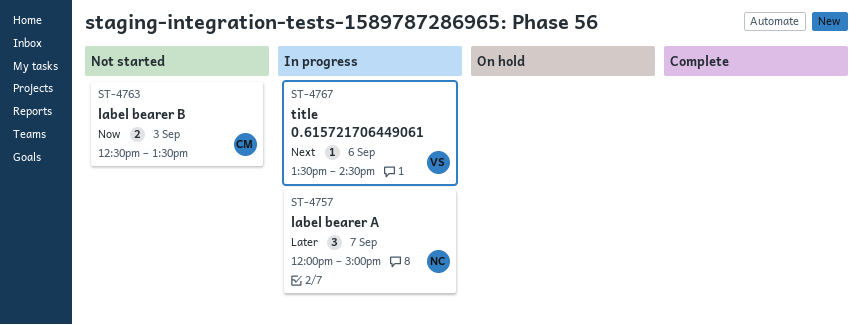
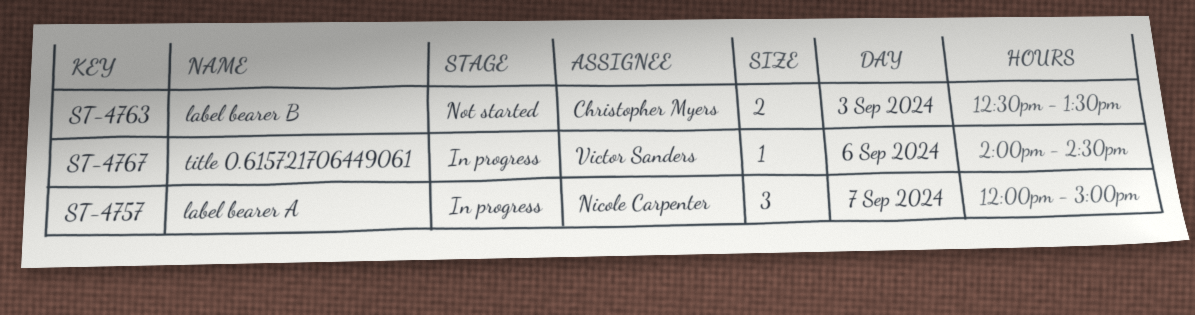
ST-4767, begins: 13:30 -> 14:00

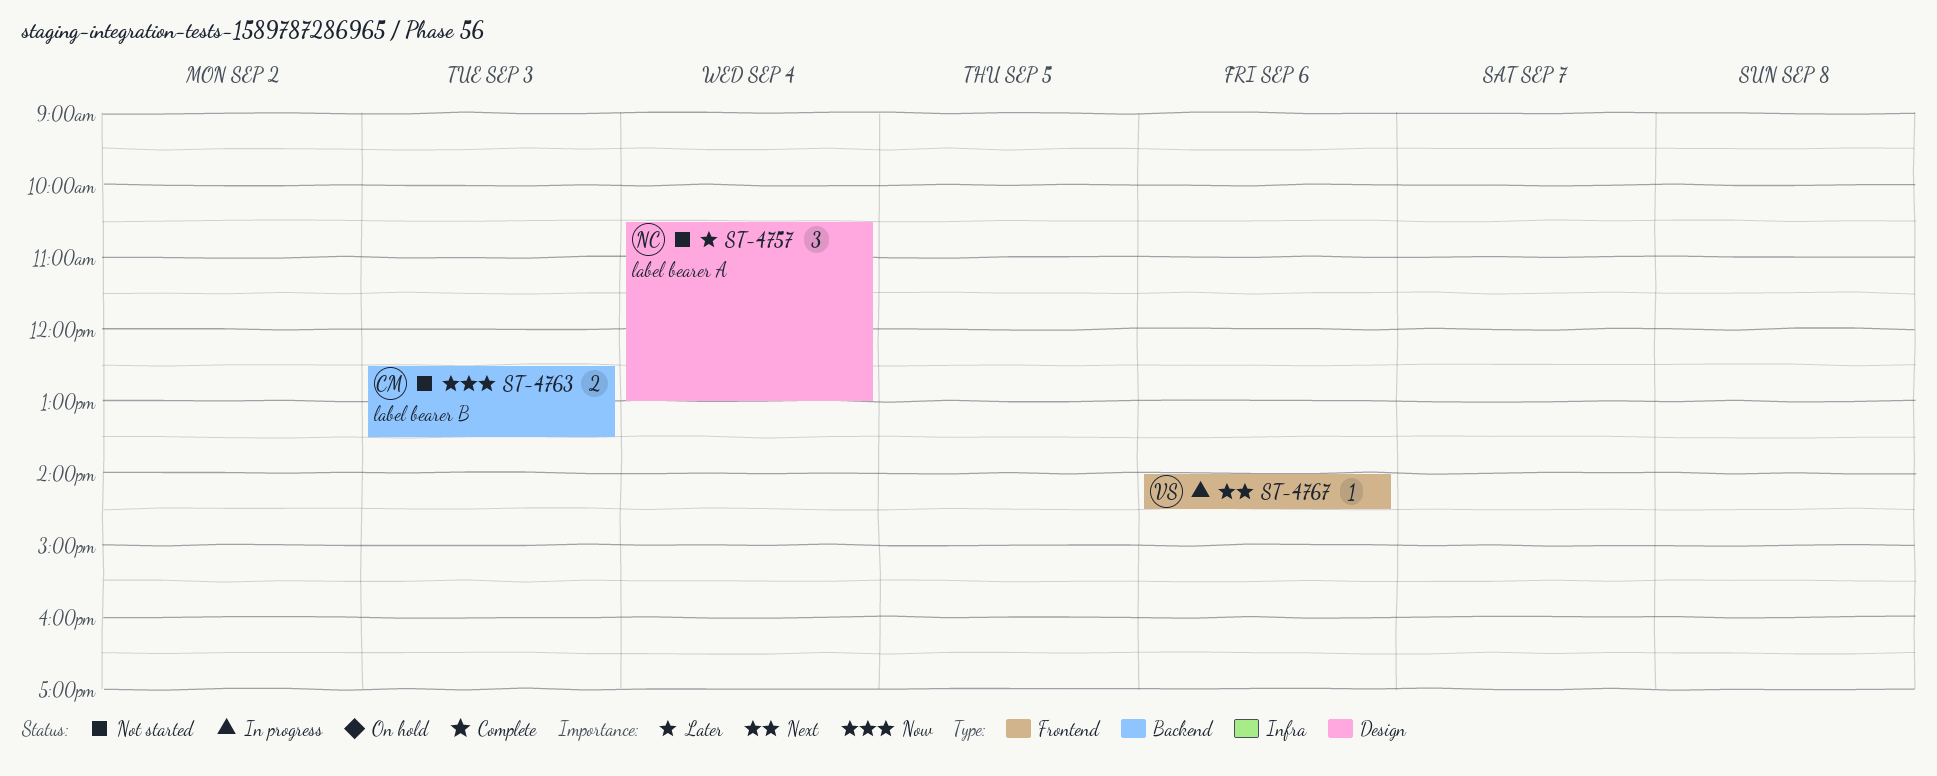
ST-4757, status: In progress -> Not started
ST-4757, day: Sep 7 -> Sep 4
ST-4757, begins: 12:00 -> 10:30
ST-4757, ends: 15:00 -> 13:00

